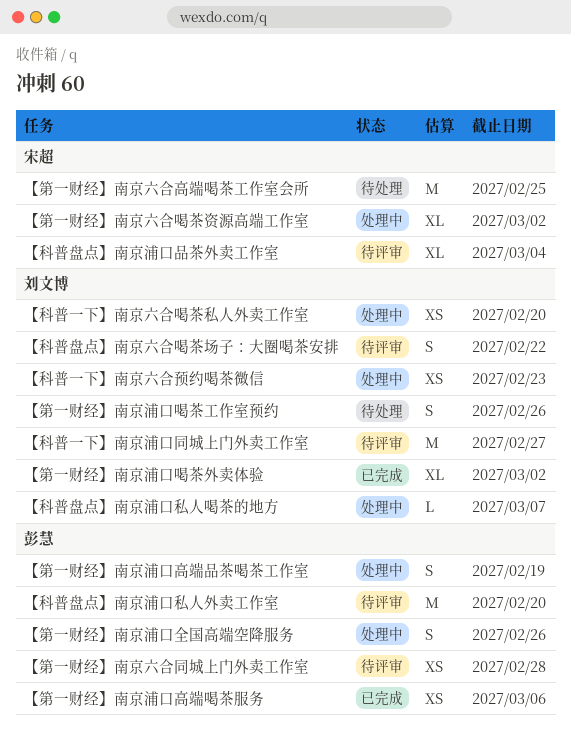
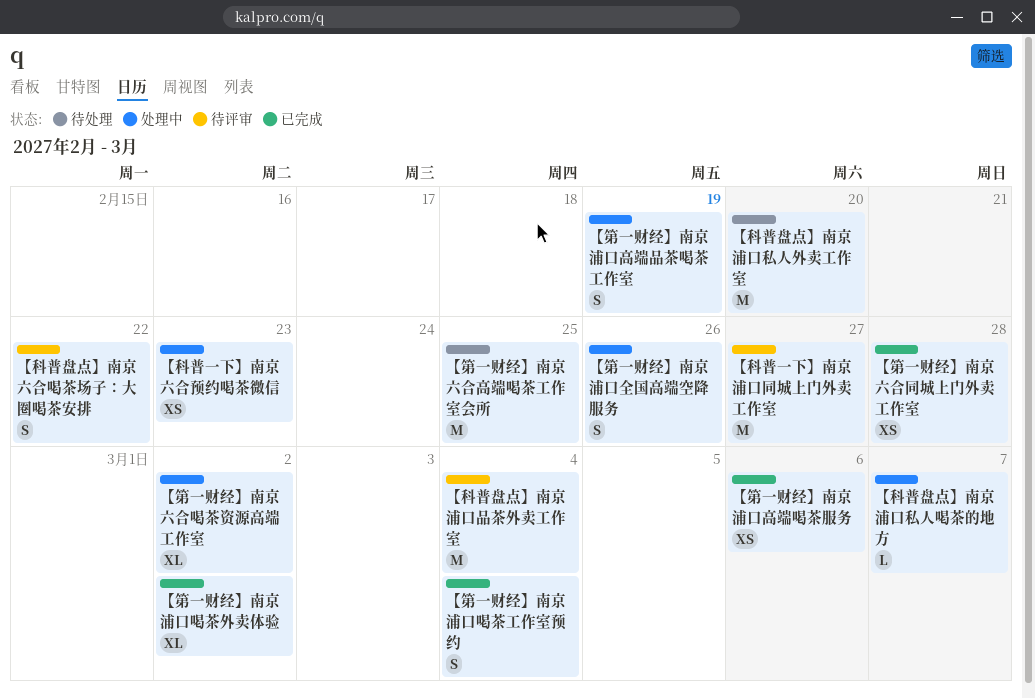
【科普一下】南京六合喝茶私人外卖工作室: present -> none
【科普盘点】南京浦口品茶外卖工作室, estimate: XL -> M
【科普盘点】南京浦口私人外卖工作室, status: 待评审 -> 待处理
【第一财经】南京六合同城上门外卖工作室, status: 待评审 -> 已完成
【第一财经】南京浦口喝茶工作室预约, status: 待处理 -> 已完成
【第一财经】南京浦口喝茶工作室预约, due: Feb 26 -> Mar 4

